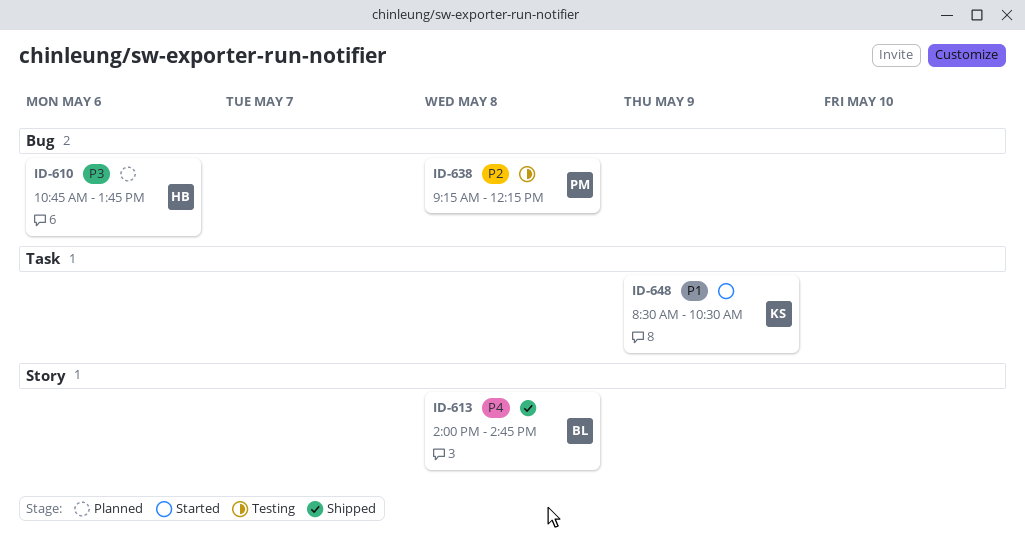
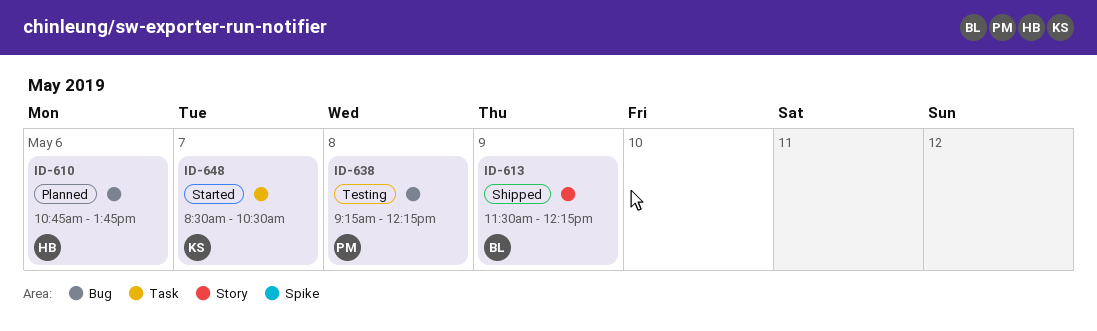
ID-613, day: May 8 -> May 9
ID-613, begins: 14:00 -> 11:30
ID-613, ends: 14:45 -> 12:15
ID-648, day: May 9 -> May 7

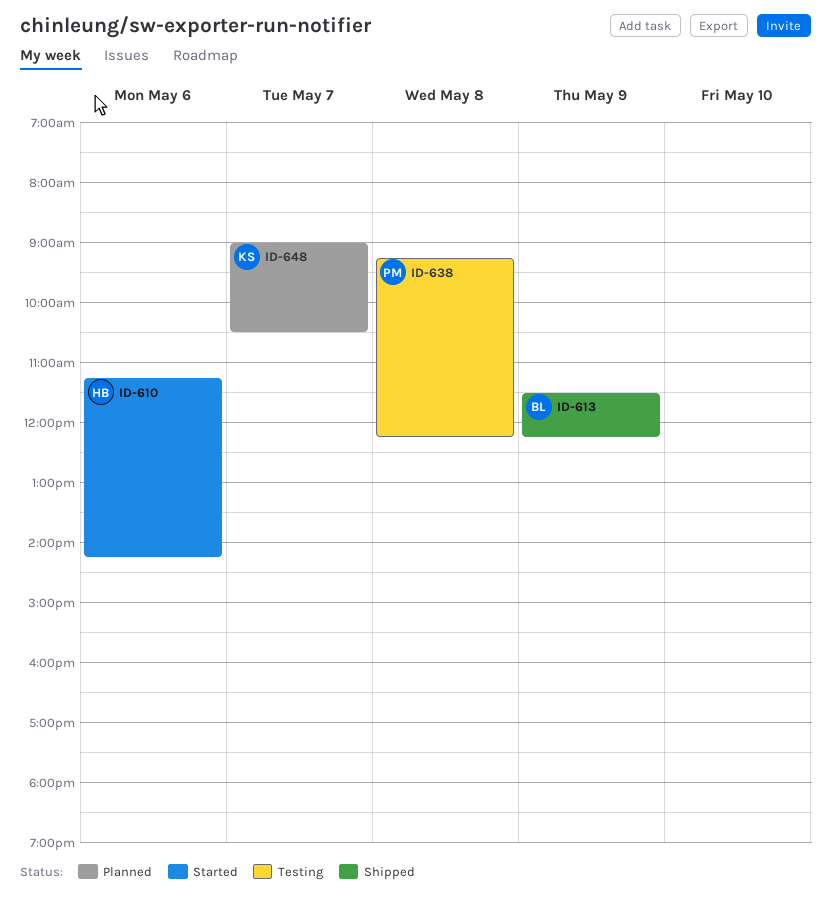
ID-610, status: Planned -> Started
ID-610, begins: 10:45 -> 11:15
ID-610, ends: 13:45 -> 14:15
ID-648, status: Started -> Planned
ID-648, begins: 08:30 -> 09:00

